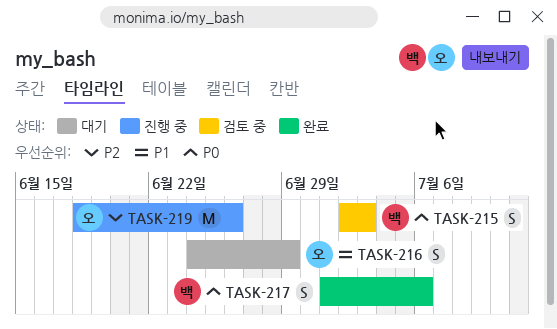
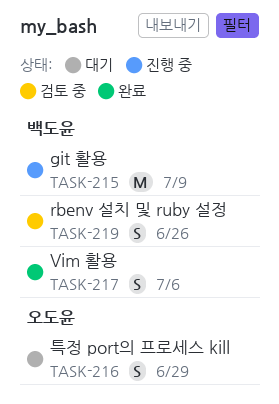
TASK-215, status: 검토 중 -> 진행 중
TASK-215, estimate: S -> M
TASK-215, due: Jul 3 -> Jul 9
TASK-219, status: 진행 중 -> 검토 중
TASK-219, owner: 오도윤 -> 백도윤
TASK-219, estimate: M -> S

